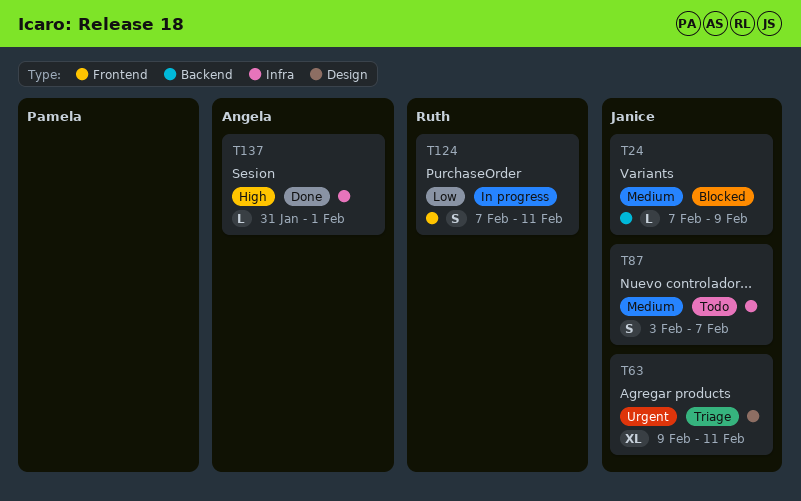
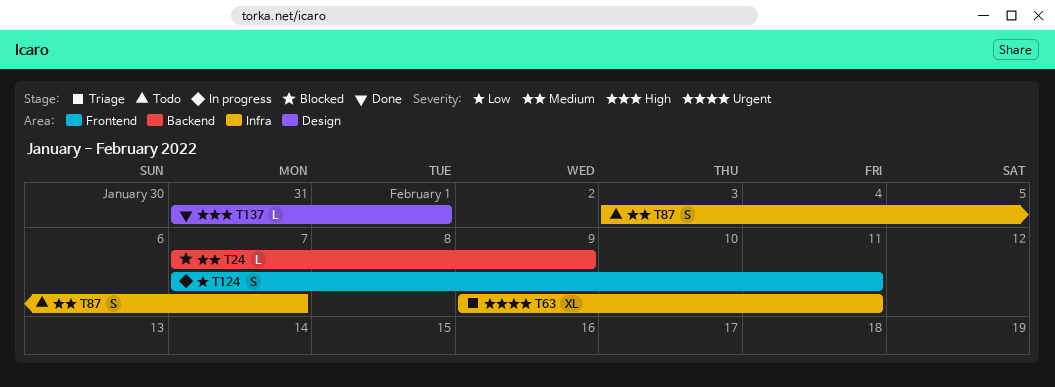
T63, label: Design -> Infra
T137, label: Infra -> Design

